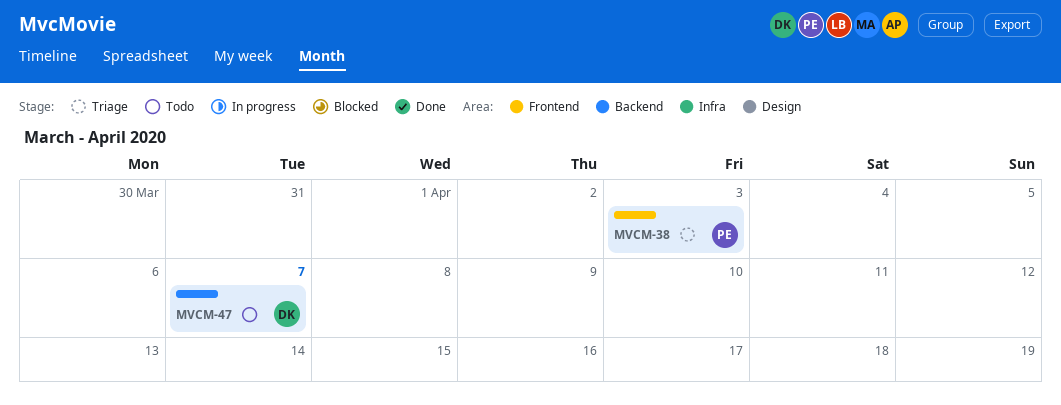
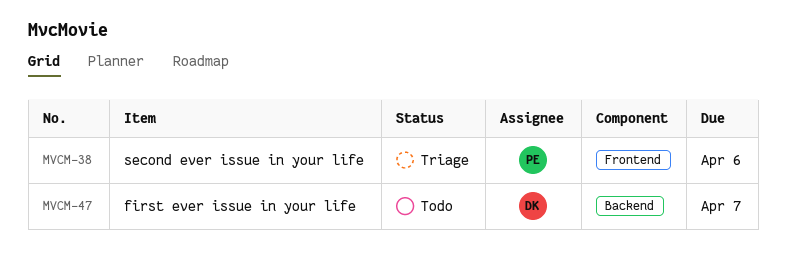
MVCM-38, due: Apr 3 -> Apr 6

